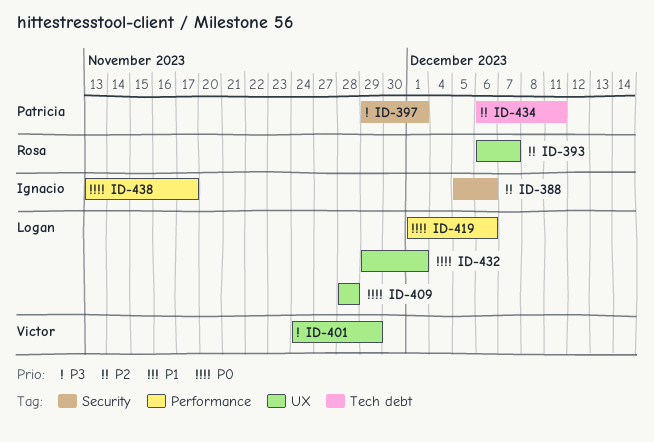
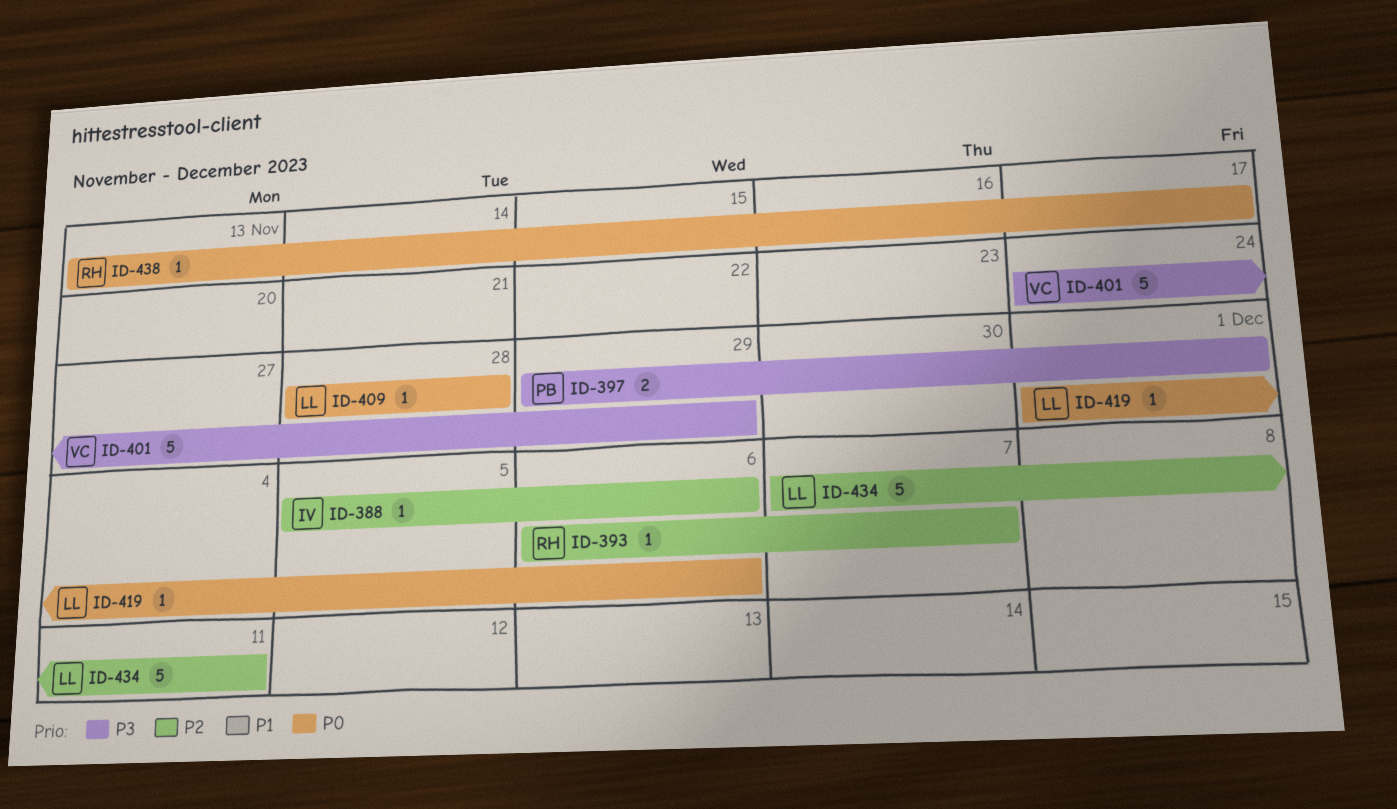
ID-432: present -> none
ID-434, owner: Patricia -> Logan
ID-434, start: Dec 6 -> Dec 7
ID-438, owner: Ignacio -> Rosa

